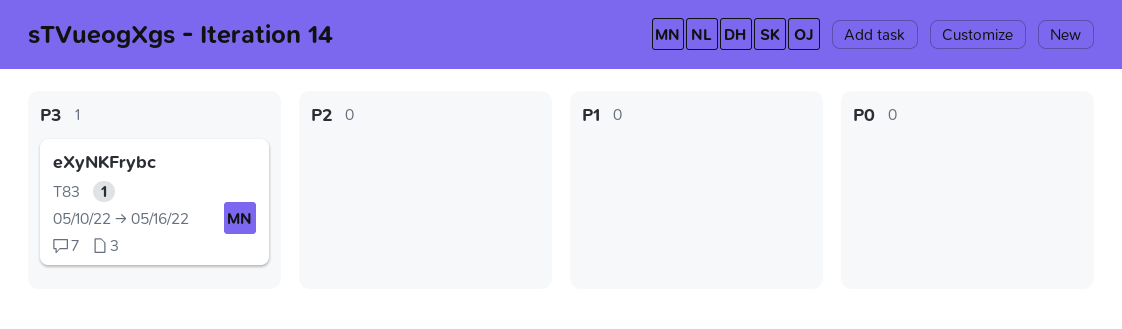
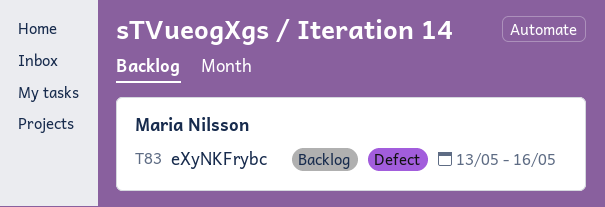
T83, start: May 10 -> May 13

